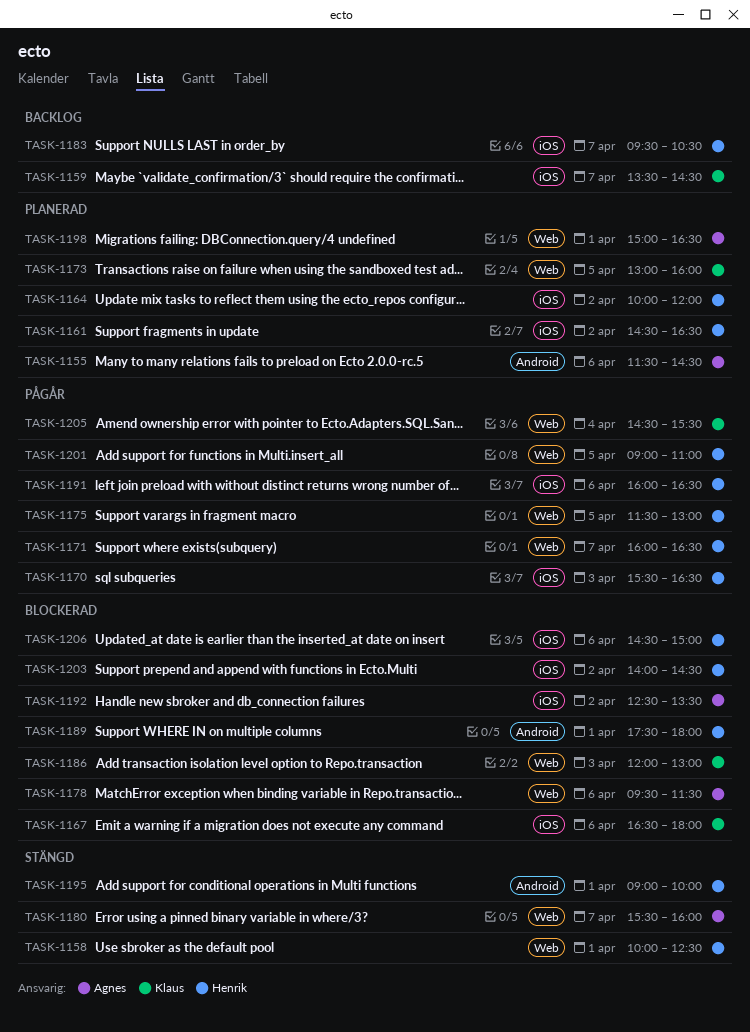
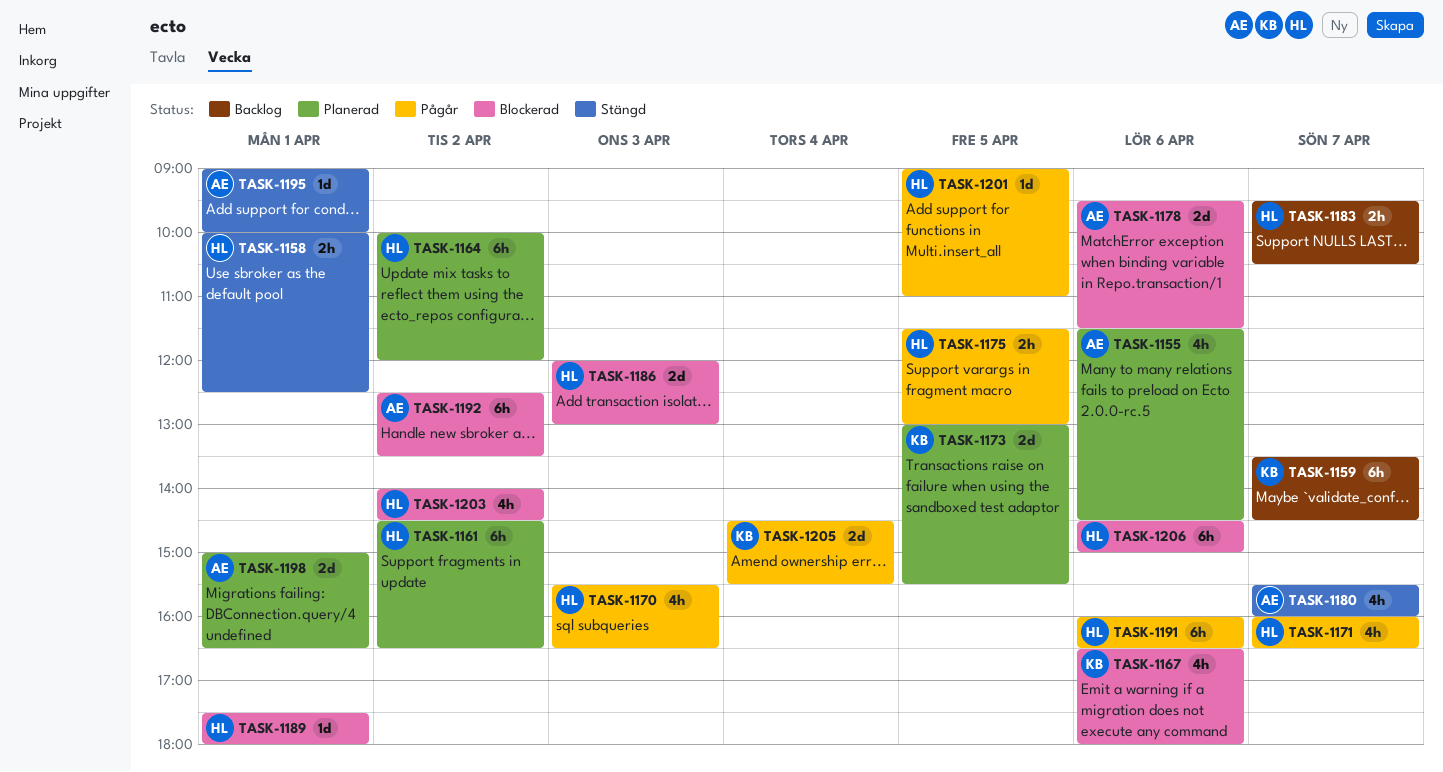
TASK-1173, ends: 16:00 -> 15:30
TASK-1186, owner: Klaus -> Henrik
TASK-1195, owner: Henrik -> Agnes

